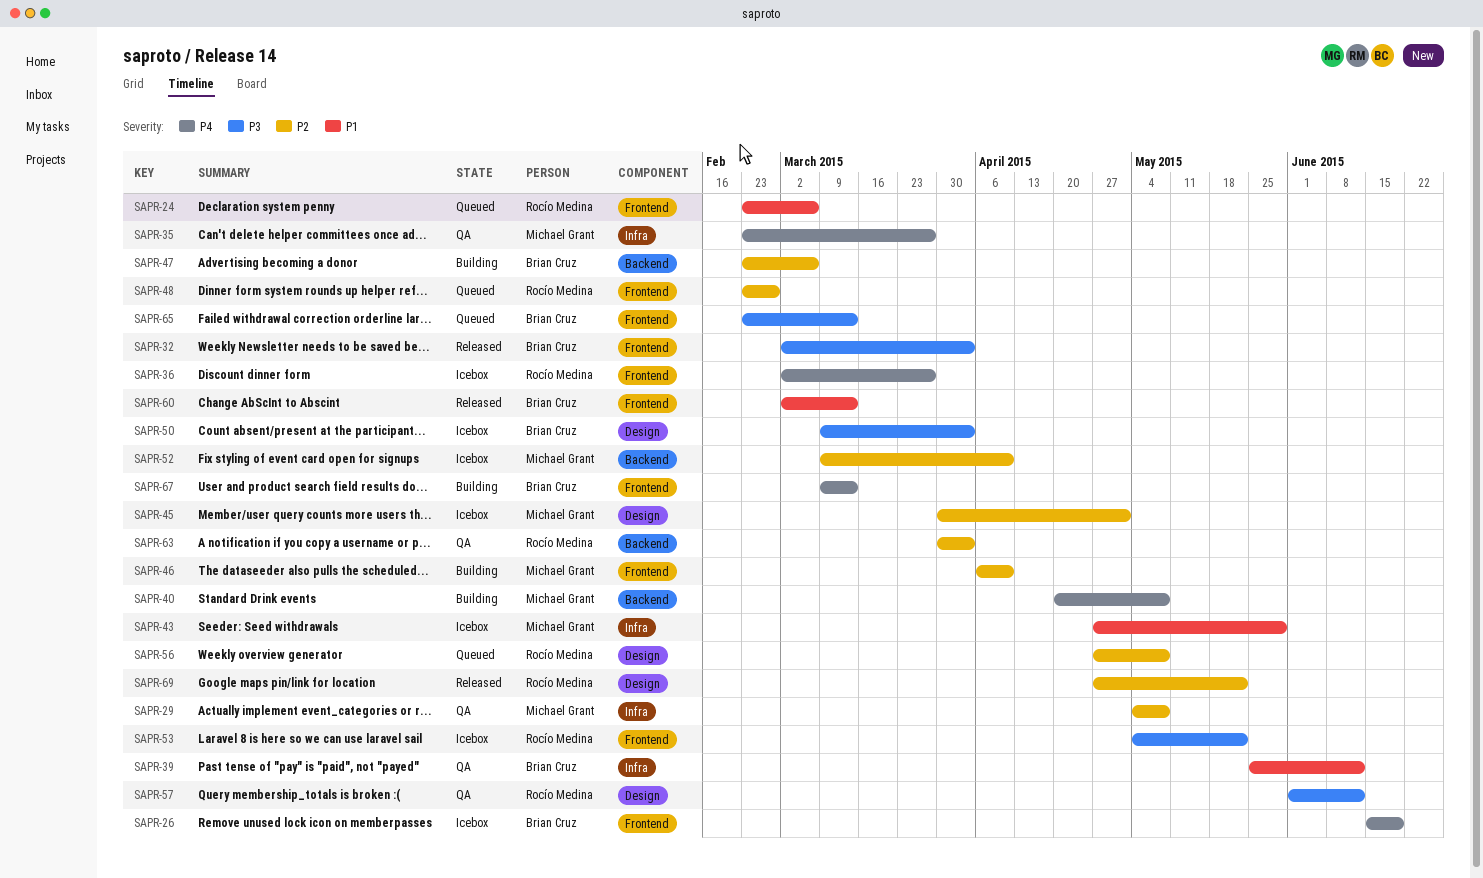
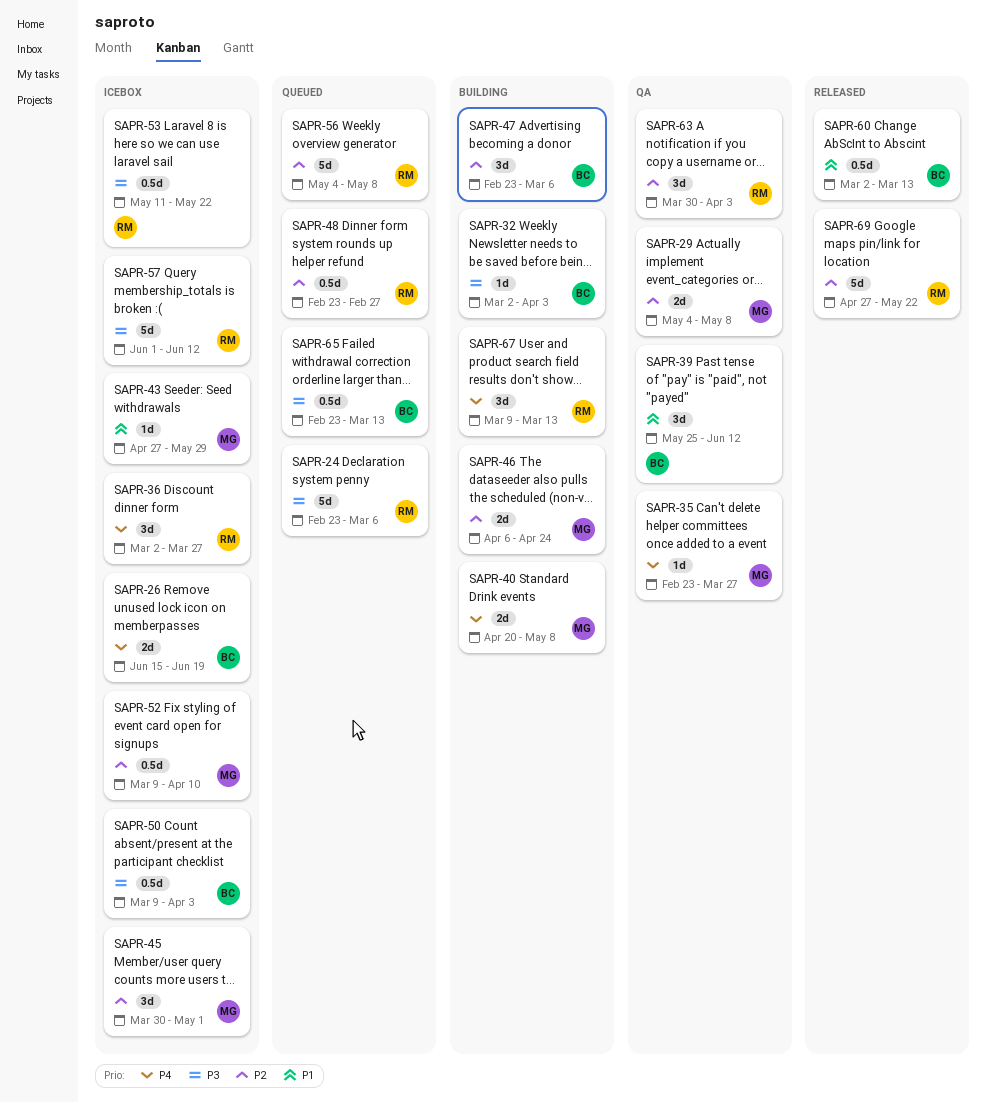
SAPR-24, priority: P1 -> P3
SAPR-32, status: Released -> Building
SAPR-46, due: Apr 10 -> Apr 24
SAPR-53, start: May 4 -> May 11
SAPR-56, start: Apr 27 -> May 4
SAPR-57, status: QA -> Icebox
SAPR-67, owner: Brian Cruz -> Rocío Medina

